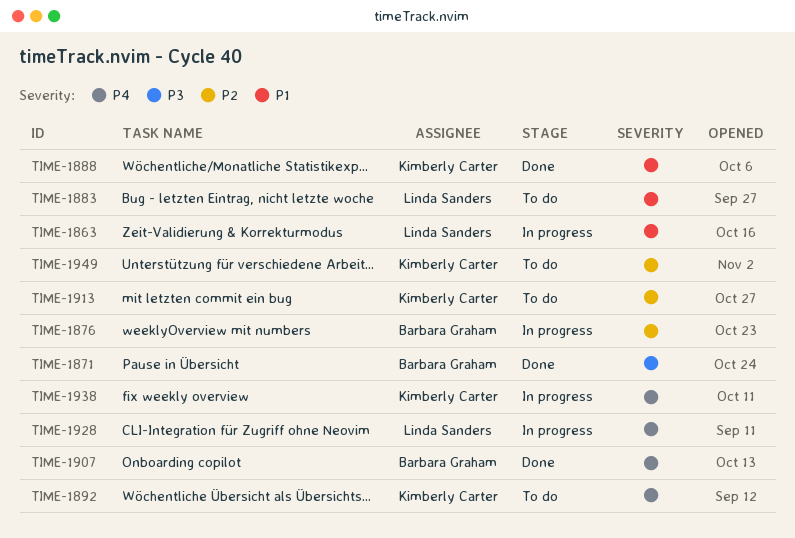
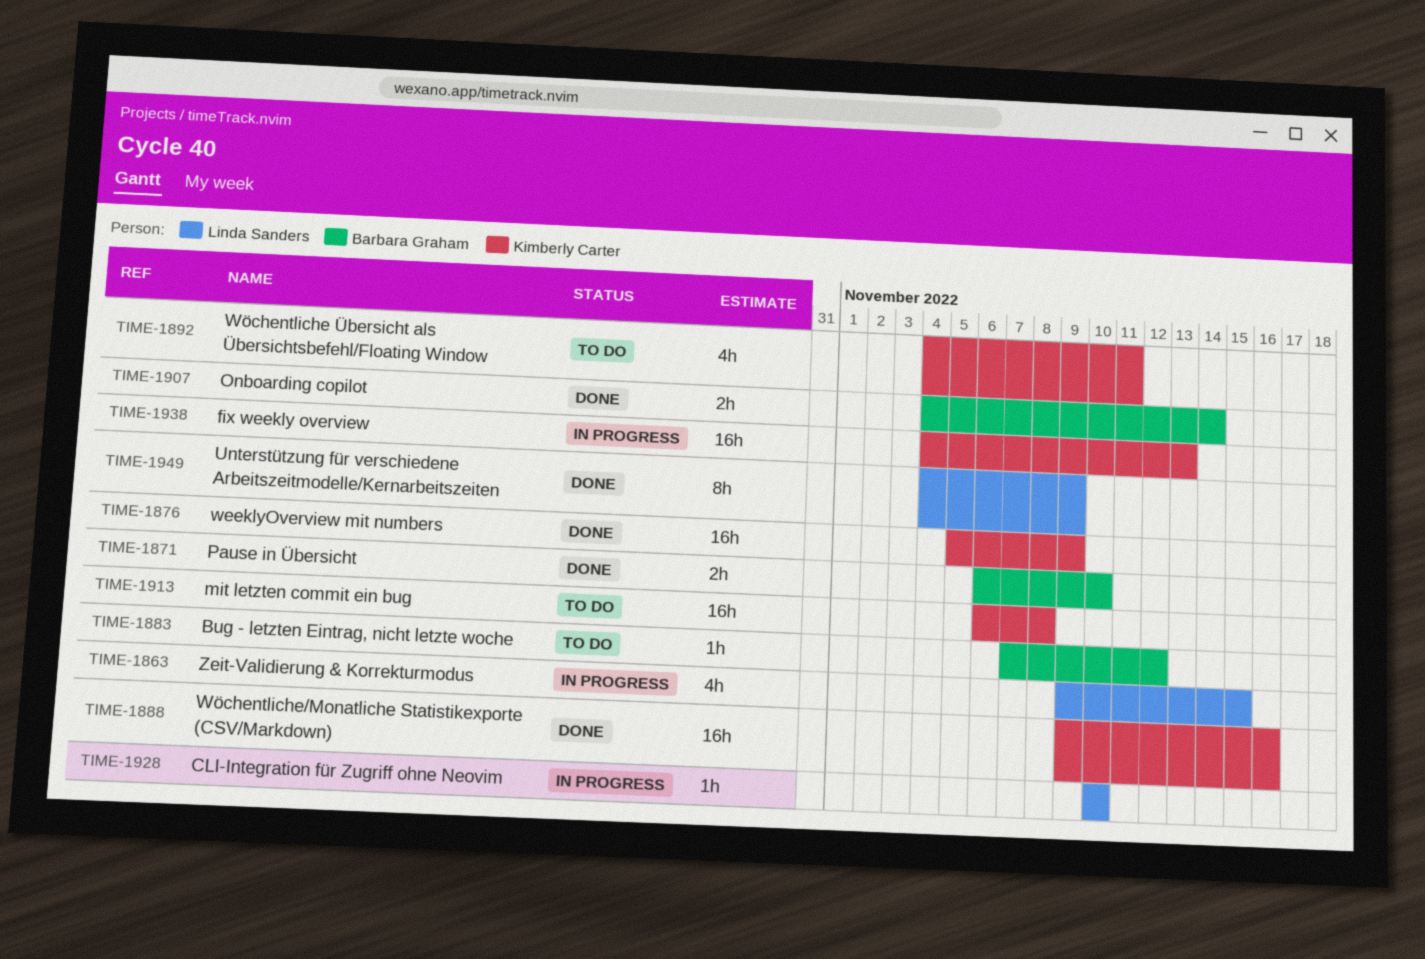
TIME-1876, status: In progress -> Done
TIME-1876, owner: Barbara Graham -> Kimberly Carter
TIME-1883, owner: Linda Sanders -> Barbara Graham
TIME-1949, status: To do -> Done
TIME-1949, owner: Kimberly Carter -> Linda Sanders

